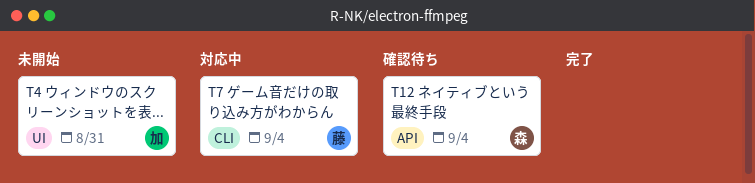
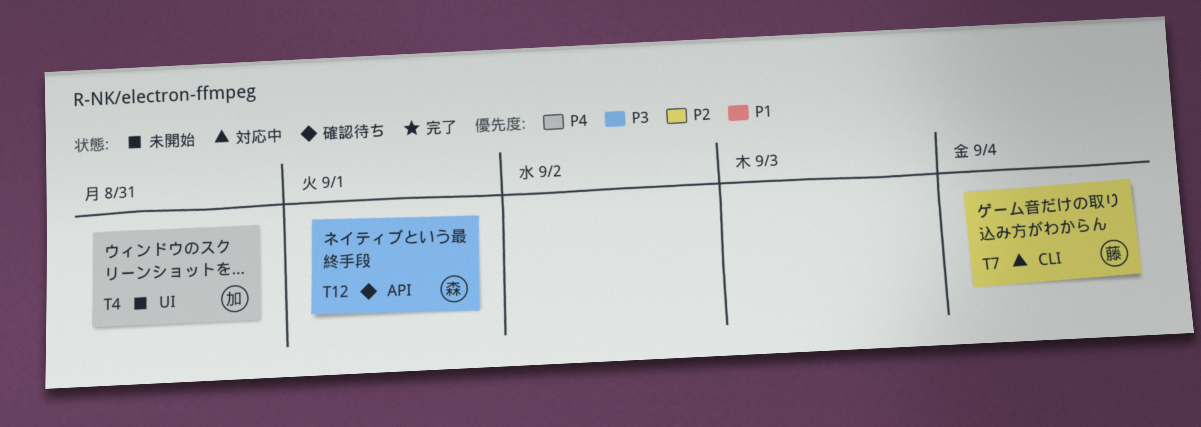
T12, due: Sep 4 -> Sep 1

